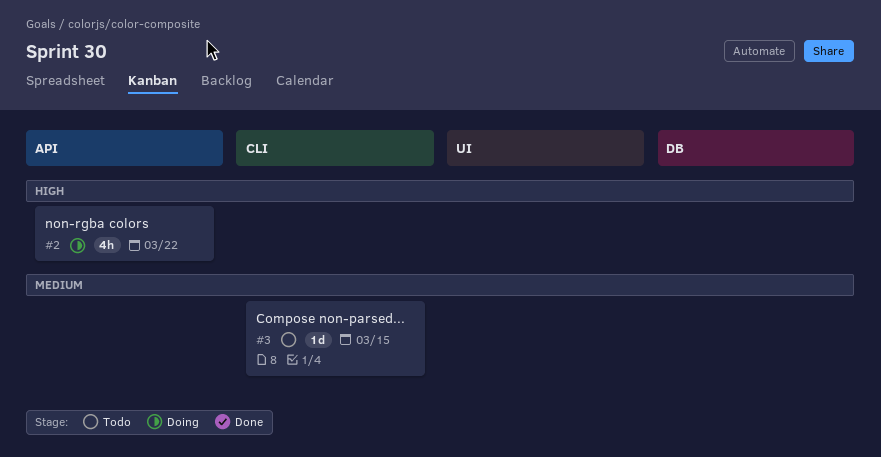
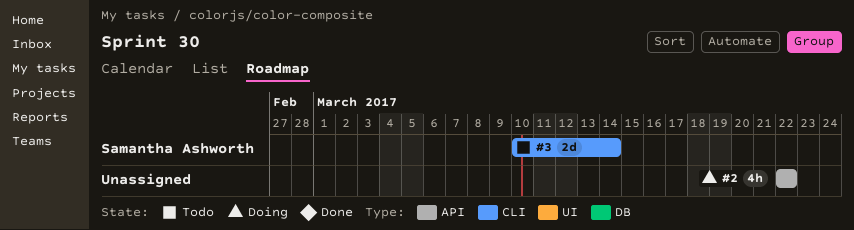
#3, estimate: 1d -> 2d
#3, due: Mar 15 -> Mar 14

